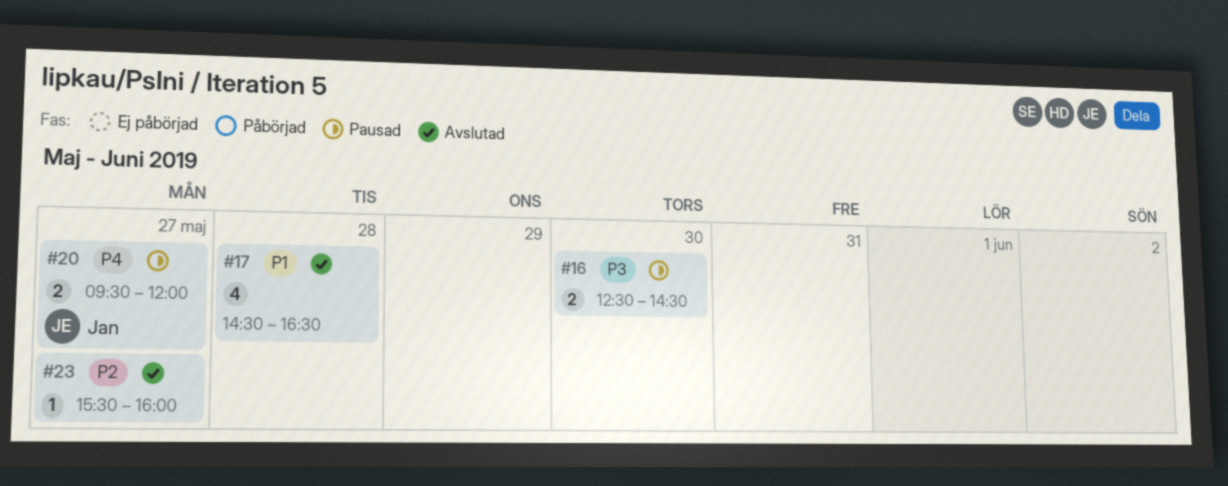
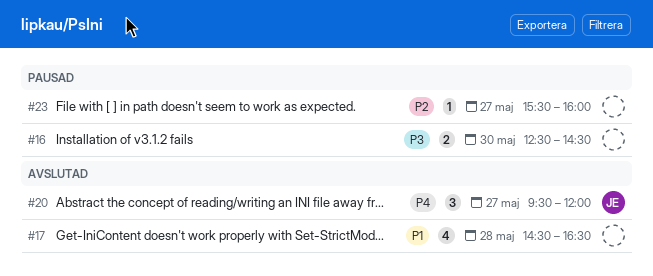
#20, status: Pausad -> Avslutad
#20, estimate: 2 -> 3
#23, status: Avslutad -> Pausad

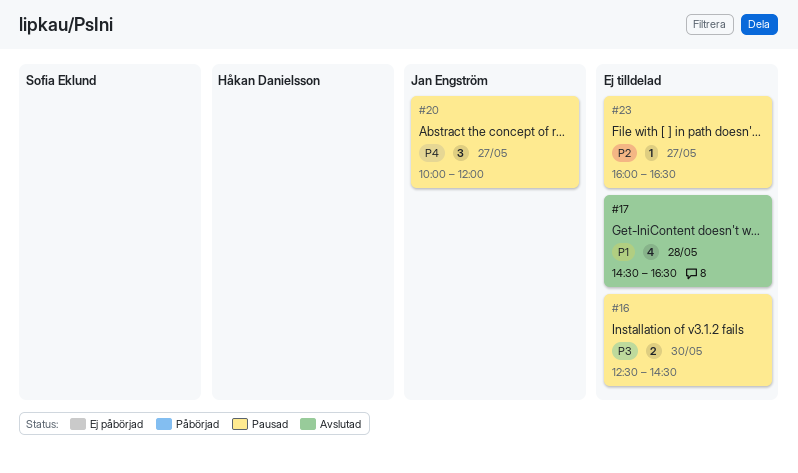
#20, status: Avslutad -> Pausad
#20, begins: 09:30 -> 10:00
#23, begins: 15:30 -> 16:00
#23, ends: 16:00 -> 16:30

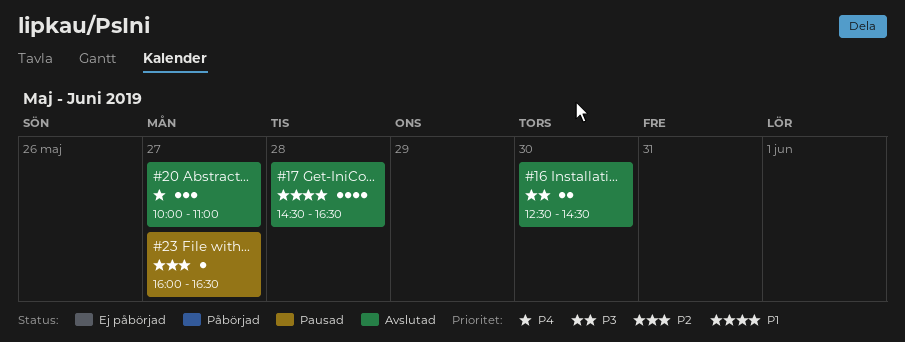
#16, status: Pausad -> Avslutad
#20, status: Pausad -> Avslutad
#20, ends: 12:00 -> 11:00

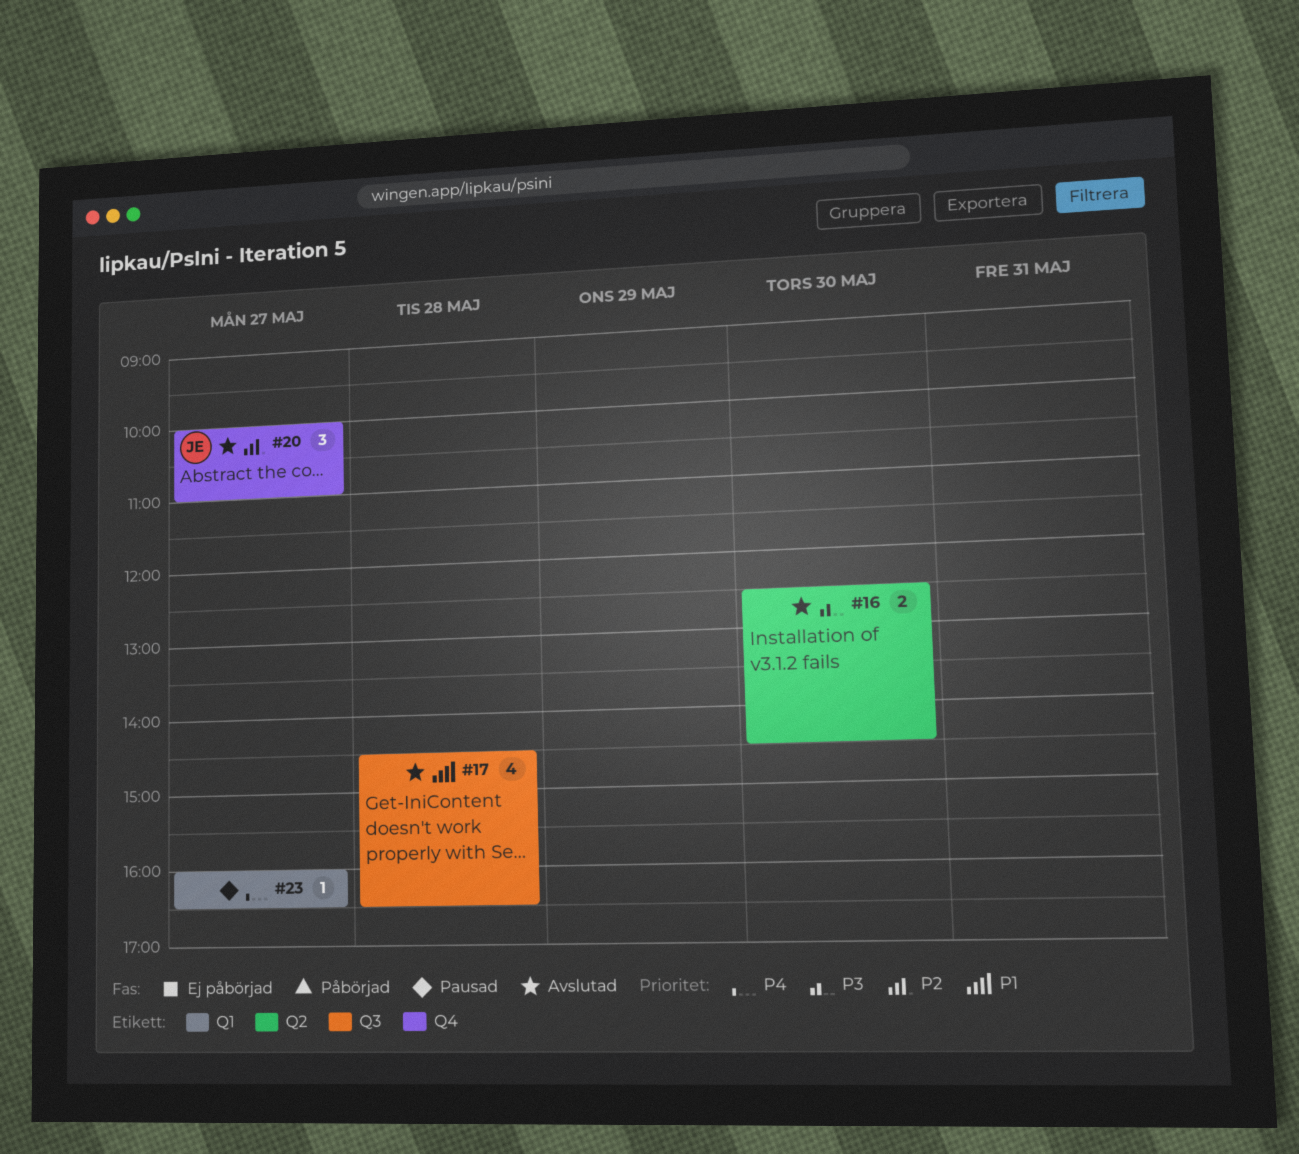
#20, priority: P4 -> P2
#23, priority: P2 -> P4

